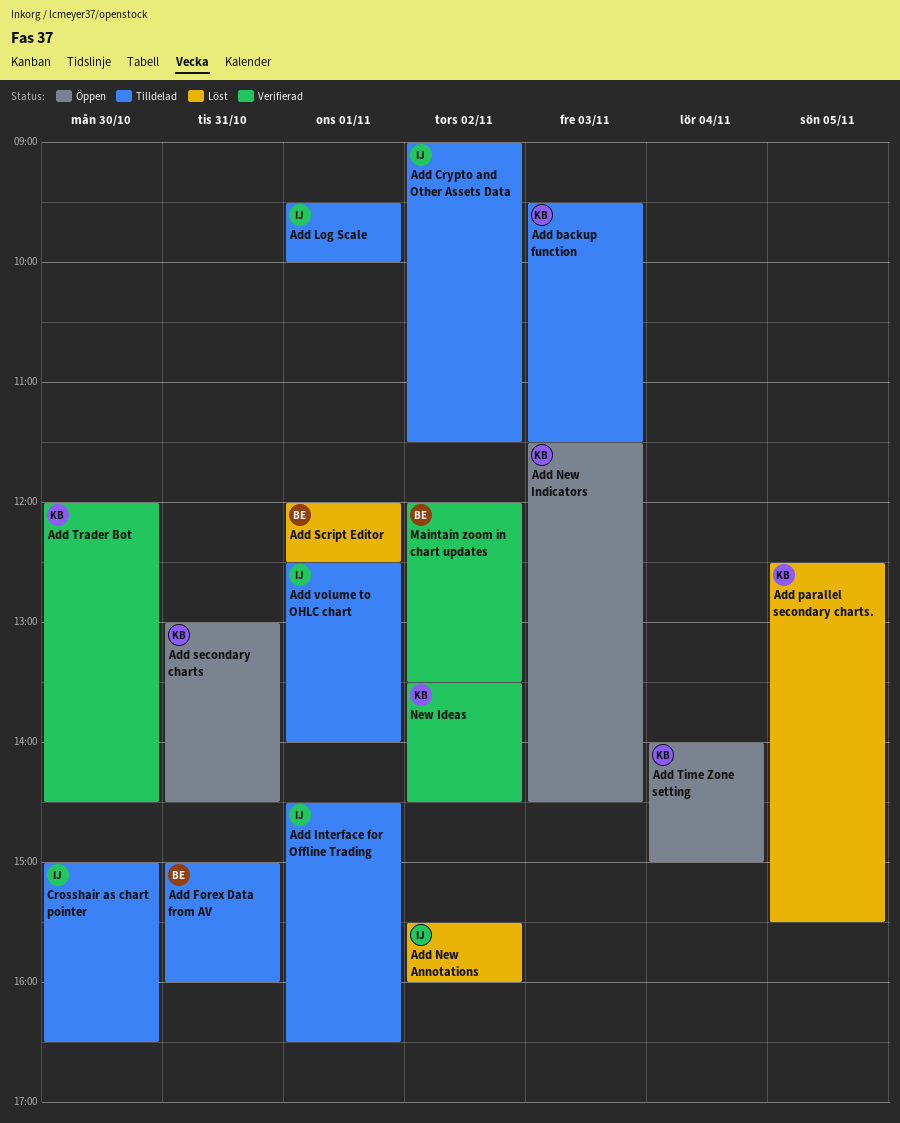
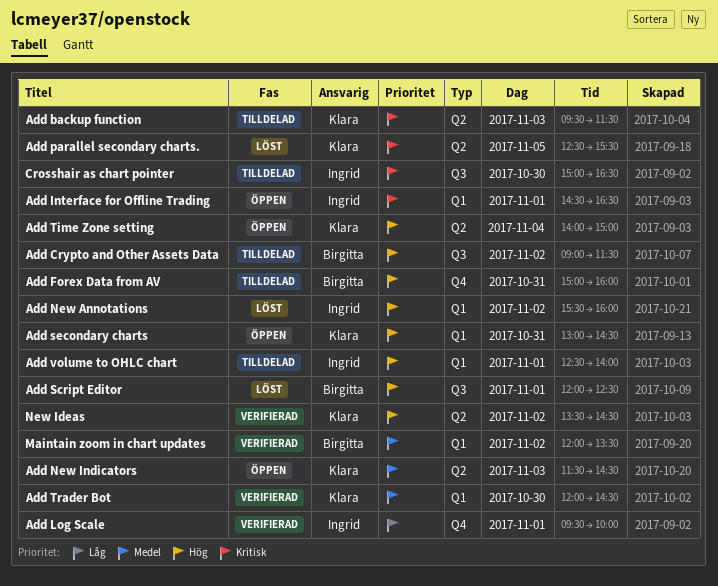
Add Crypto and Other Assets Data, owner: Ingrid -> Birgitta
Add Interface for Offline Trading, status: Tilldelad -> Öppen
Add Log Scale, status: Tilldelad -> Verifierad

